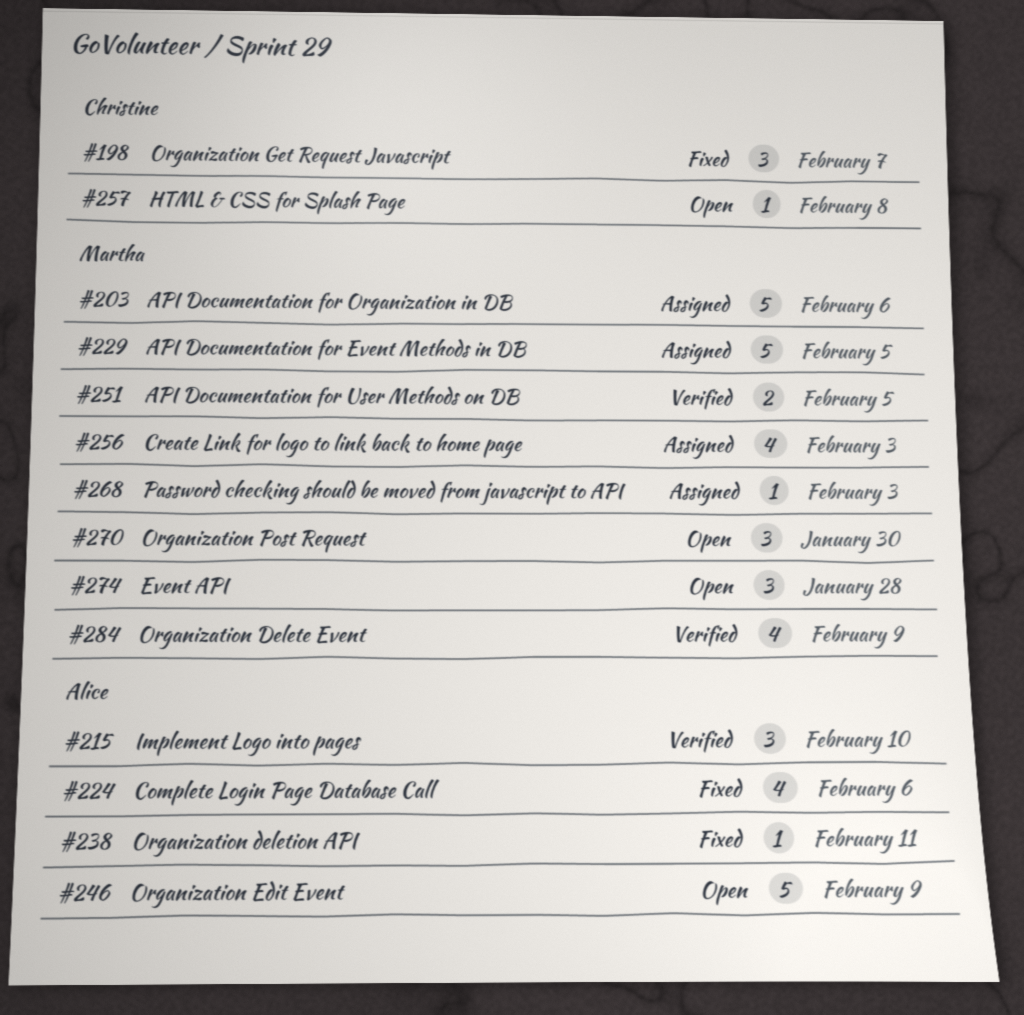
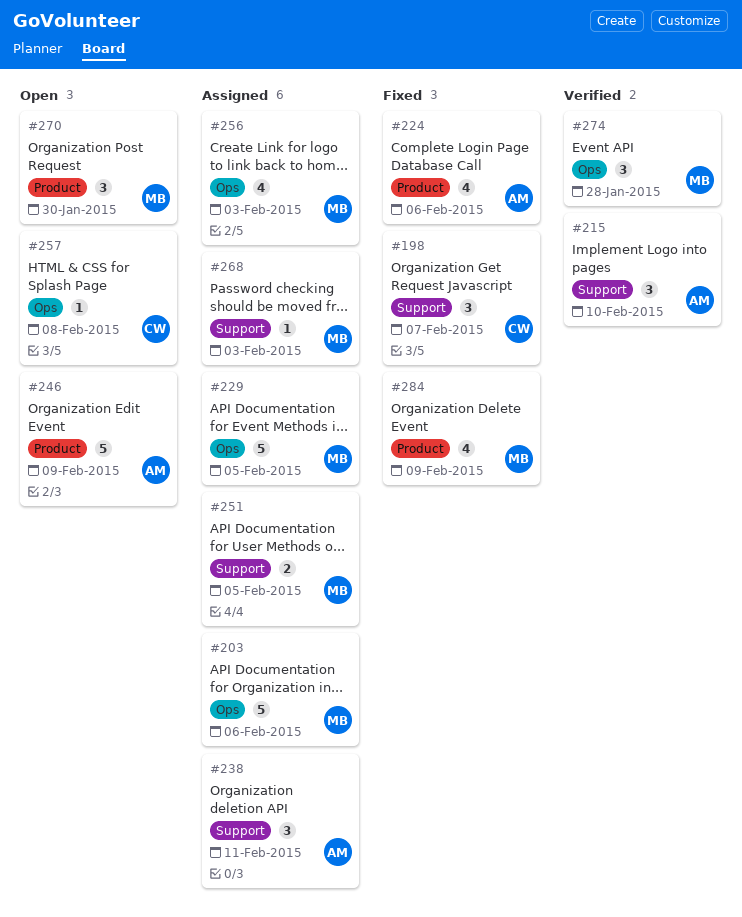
#238, status: Fixed -> Assigned
#238, estimate: 1 -> 3
#251, status: Verified -> Assigned
#274, status: Open -> Verified
#284, status: Verified -> Fixed

